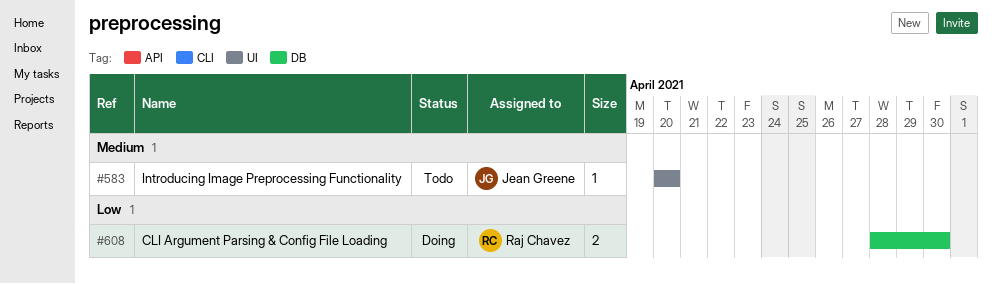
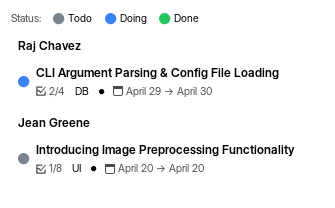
CLI Argument Parsing & Config File Loading, estimate: 2 -> 1
CLI Argument Parsing & Config File Loading, start: Apr 28 -> Apr 29

